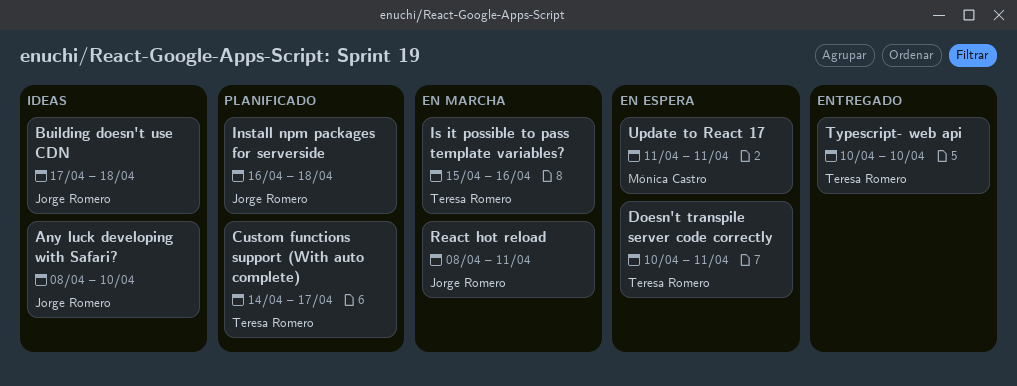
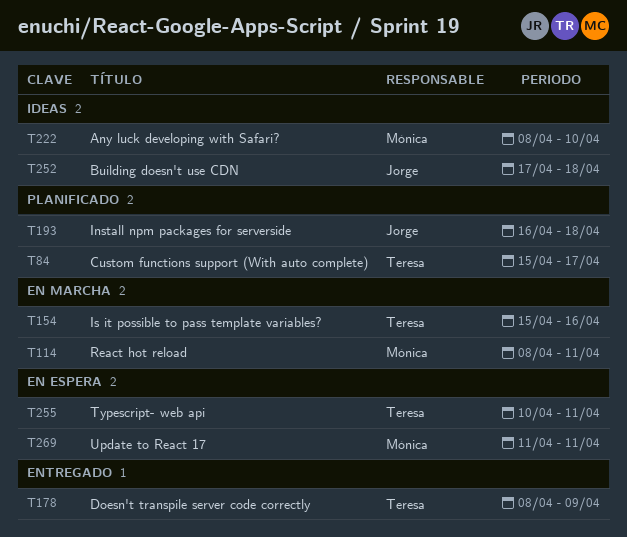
Any luck developing with Safari?, owner: Jorge Romero -> Mónica Castro
Custom functions support (With auto complete), start: Apr 14 -> Apr 15
Doesn't transpile server code correctly, status: En espera -> Entregado
Doesn't transpile server code correctly, start: Apr 10 -> Apr 8
Doesn't transpile server code correctly, due: Apr 11 -> Apr 9
React hot reload, owner: Jorge Romero -> Mónica Castro
Typescript- web api, status: Entregado -> En espera
Typescript- web api, due: Apr 10 -> Apr 11

